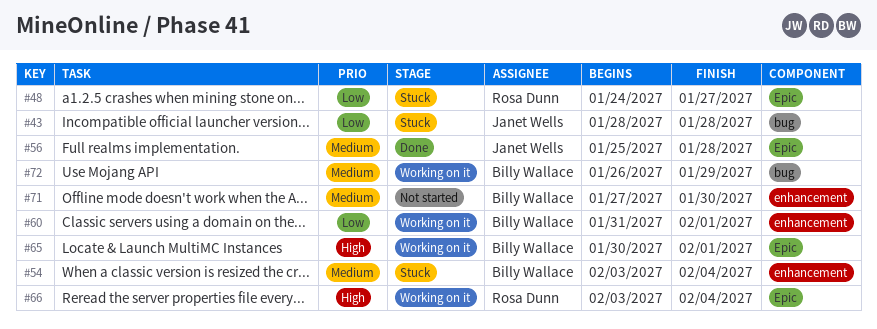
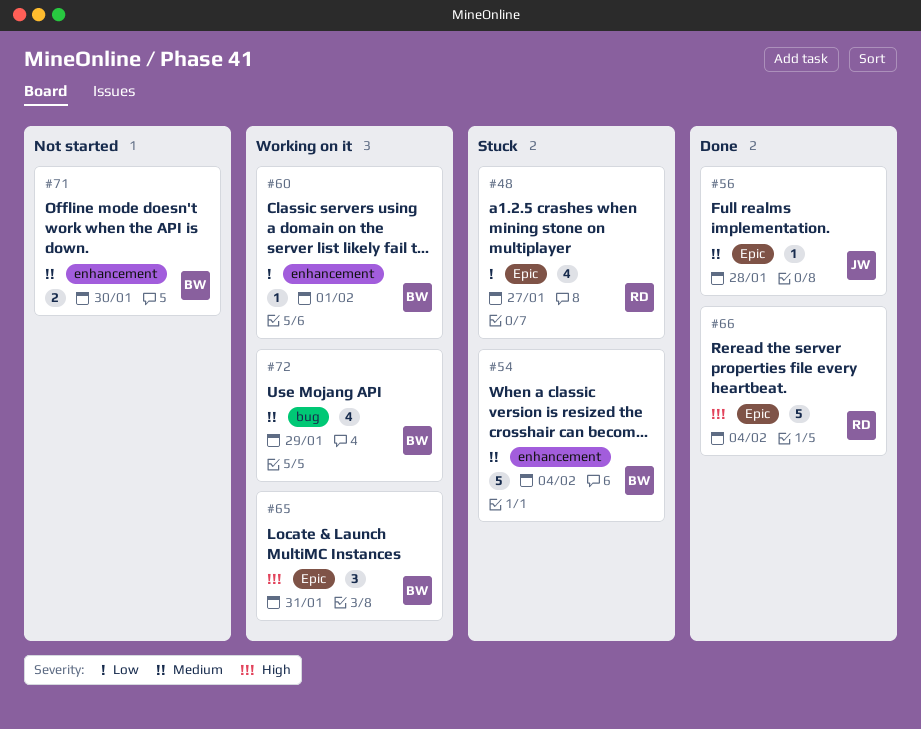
#43: present -> none
#65, due: Feb 1 -> Jan 31
#66, status: Working on it -> Done

